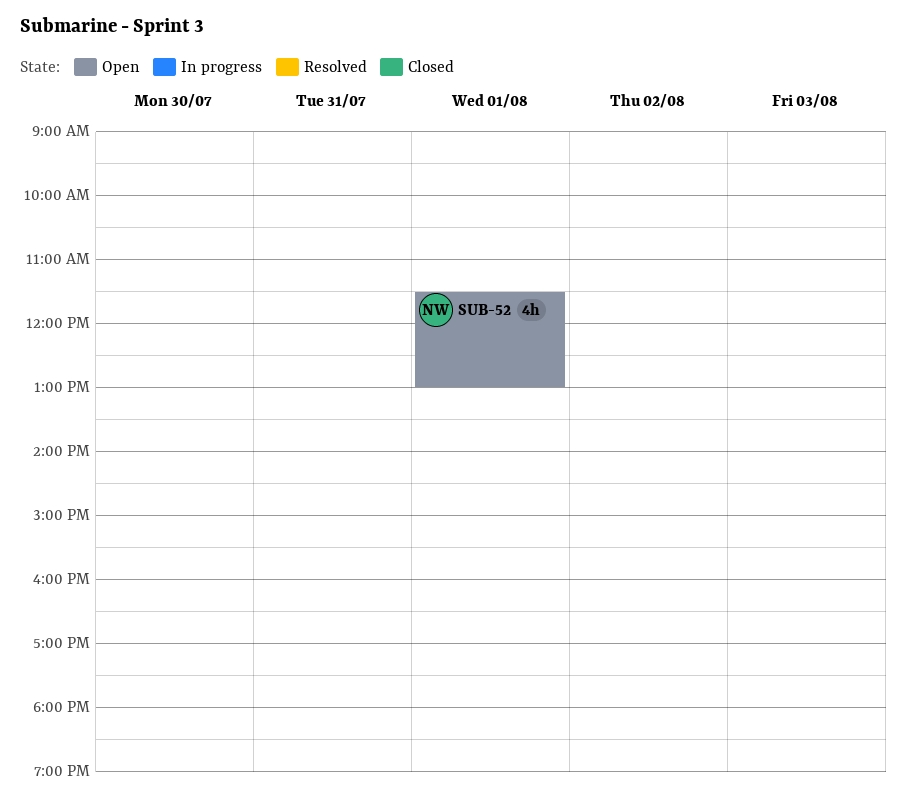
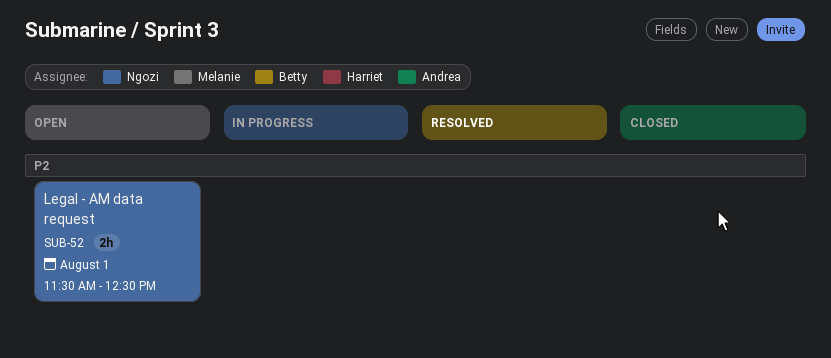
SUB-52, estimate: 4h -> 2h
SUB-52, ends: 13:00 -> 12:30

